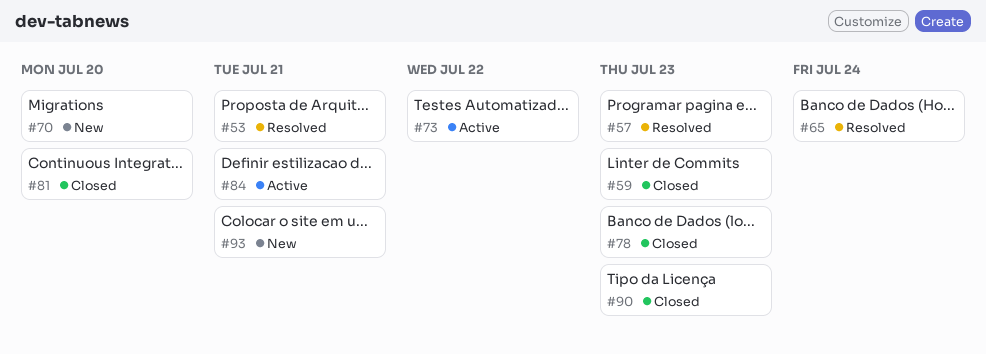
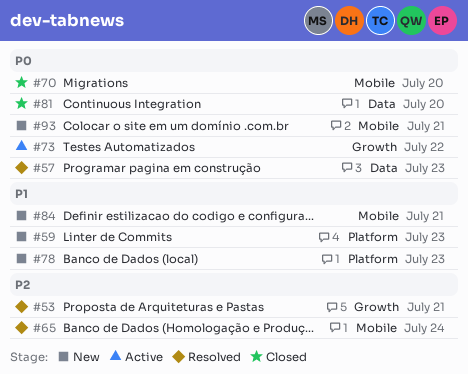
#59, status: Closed -> New
#70, status: New -> Closed
#78, status: Closed -> New
#84, status: Active -> New
#90: present -> none

